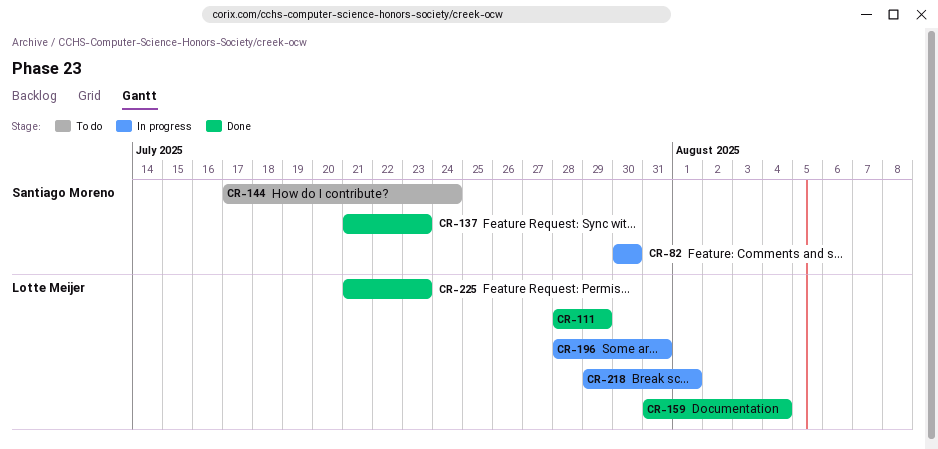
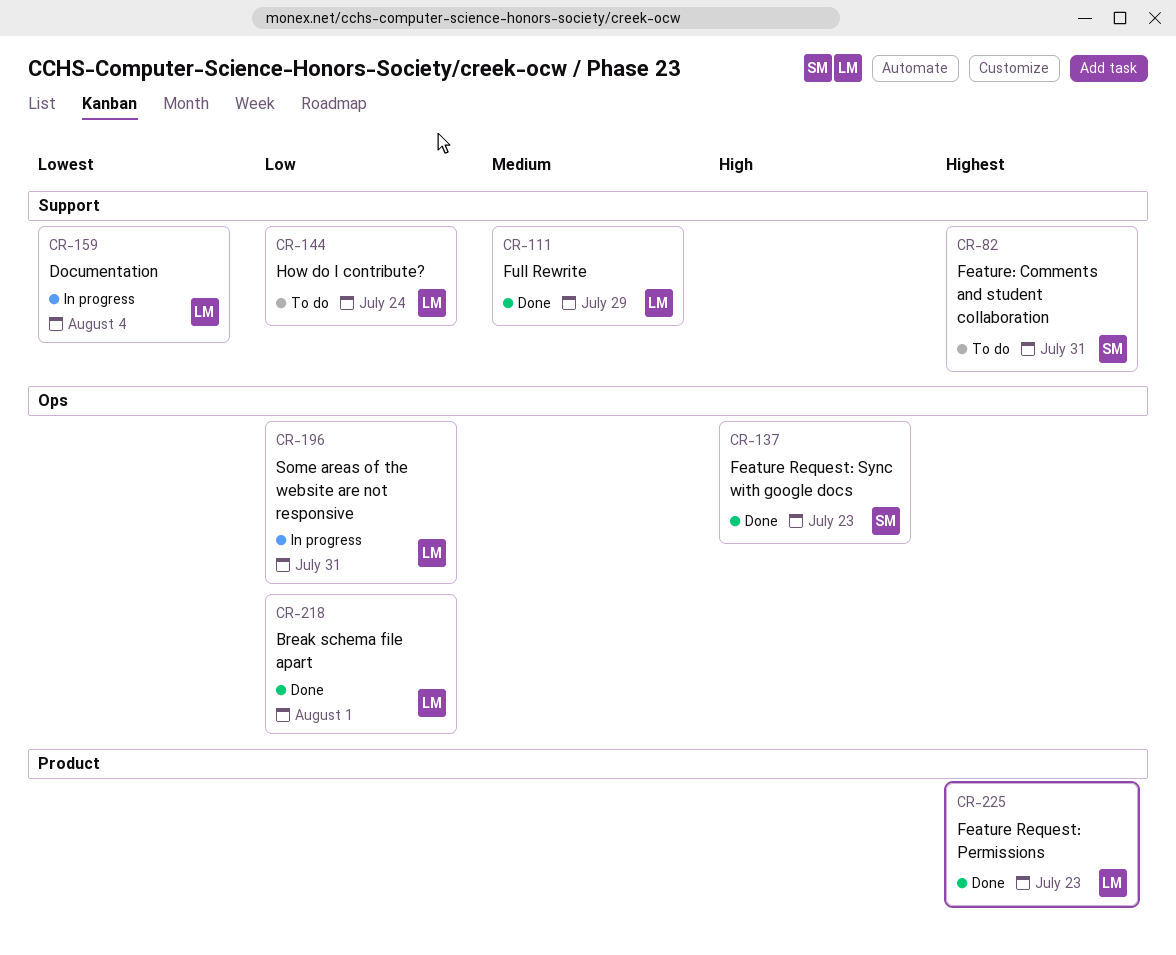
CR-82, status: In progress -> To do
CR-82, due: Jul 30 -> Jul 31
CR-144, owner: Santiago Moreno -> Lotte Meijer
CR-159, status: Done -> In progress
CR-218, status: In progress -> Done

